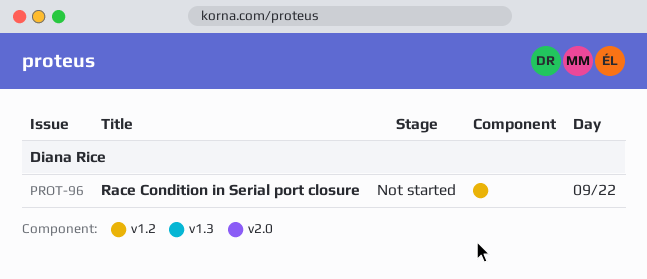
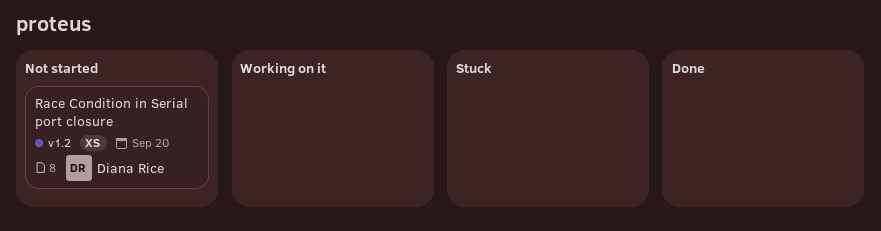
Race Condition in Serial port closure, day: Sep 22 -> Sep 20

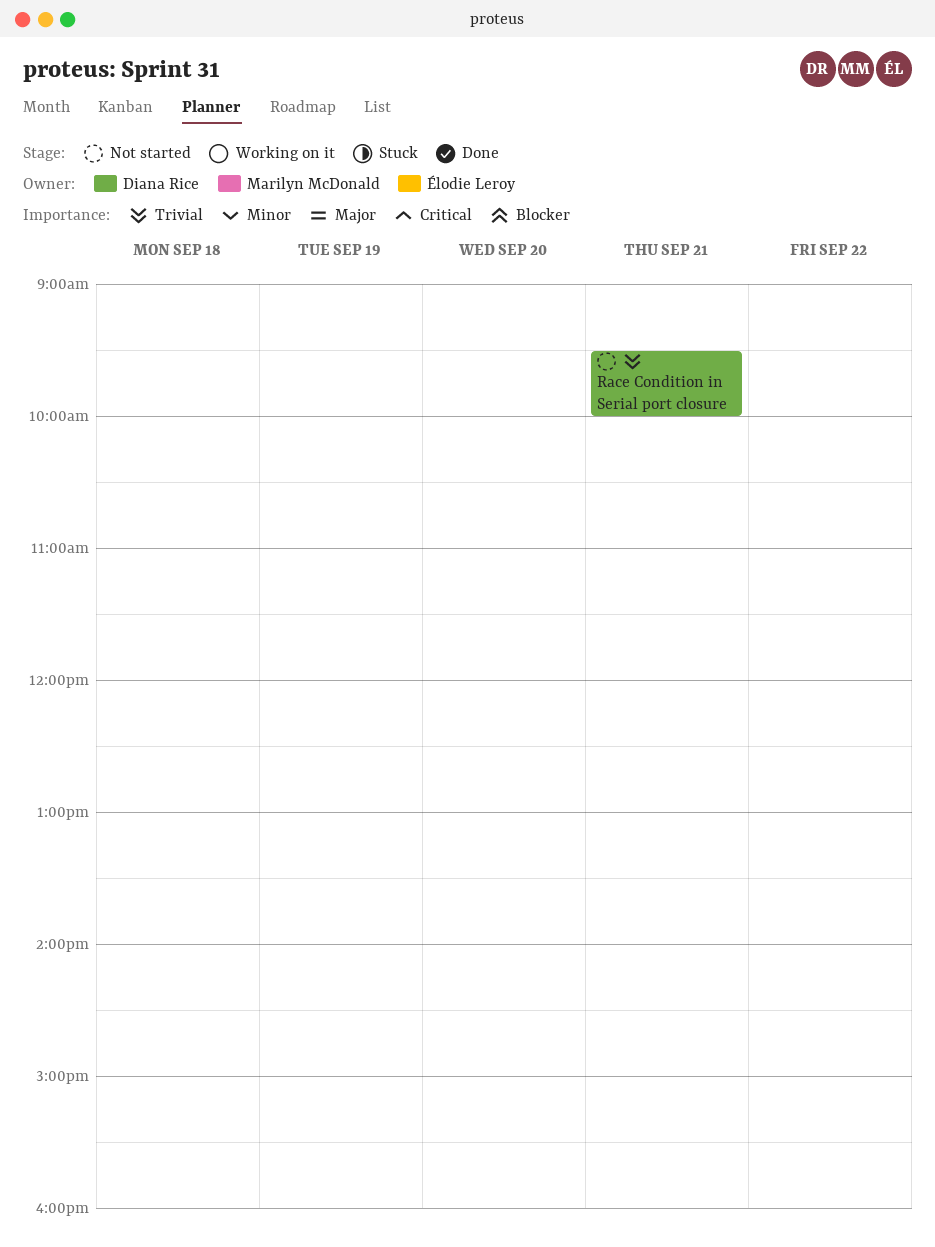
Race Condition in Serial port closure, day: Sep 20 -> Sep 21

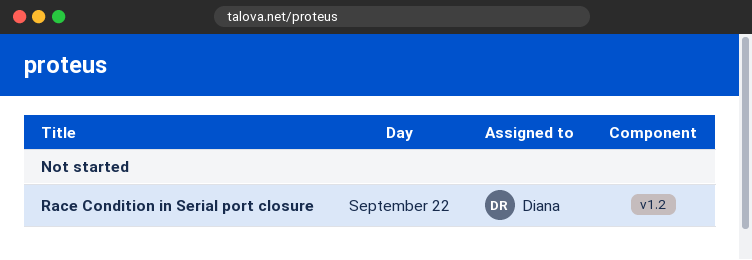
Race Condition in Serial port closure, day: Sep 21 -> Sep 22

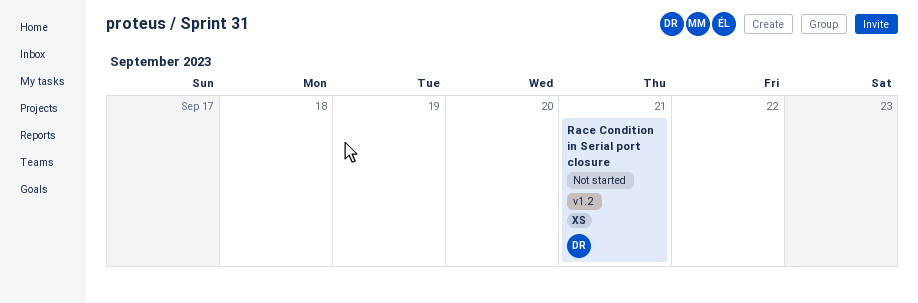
Race Condition in Serial port closure, day: Sep 22 -> Sep 21

